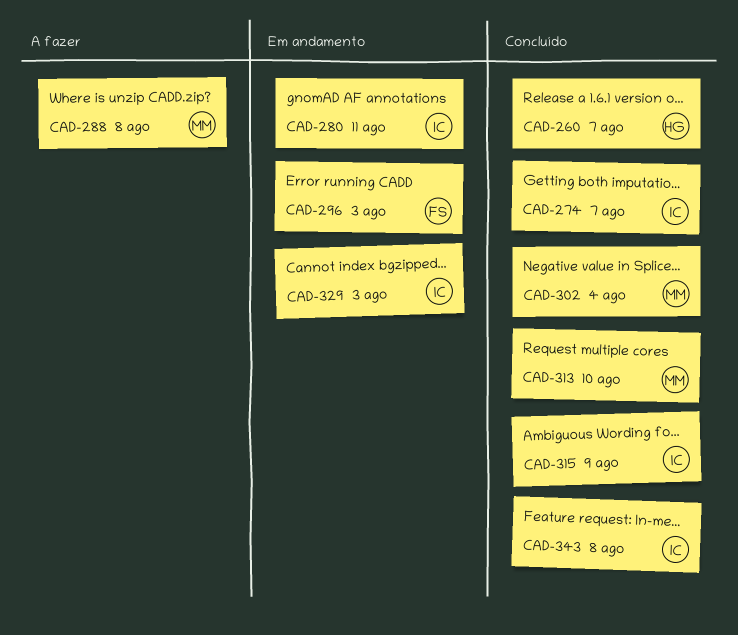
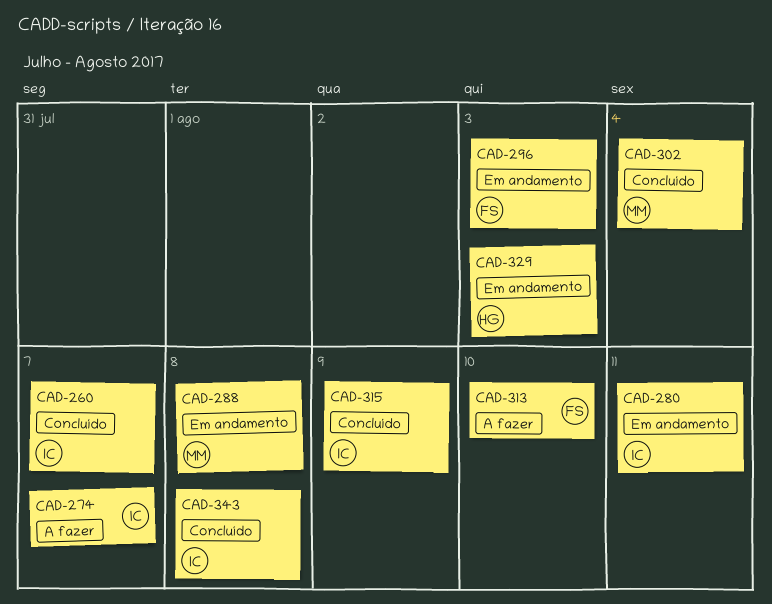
CAD-260, owner: HG -> IC
CAD-274, status: Concluído -> A fazer
CAD-288, status: A fazer -> Em andamento
CAD-313, status: Concluído -> A fazer
CAD-313, owner: MM -> FS
CAD-329, owner: IC -> HG

